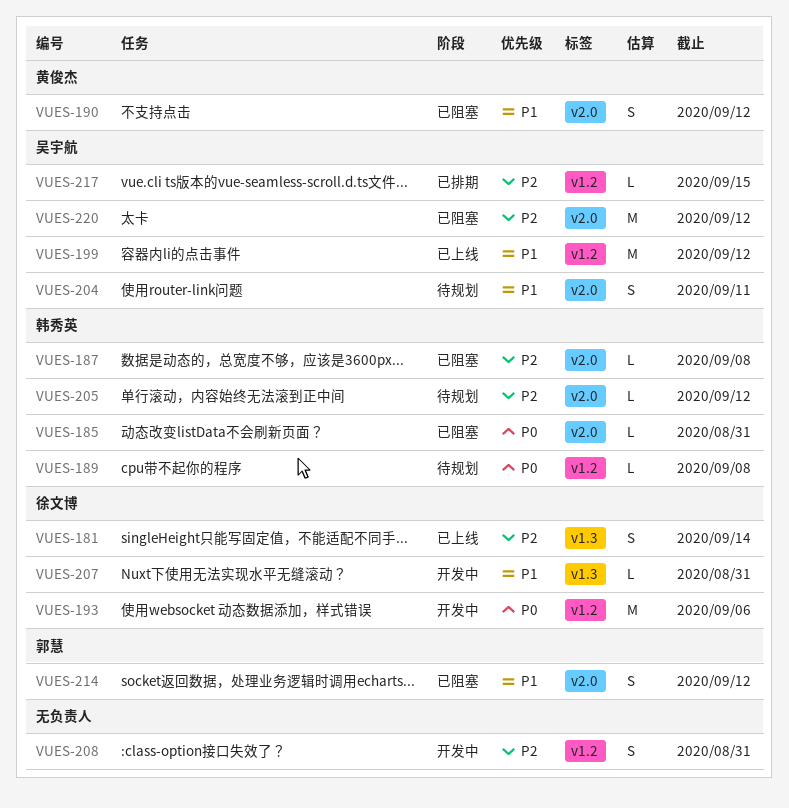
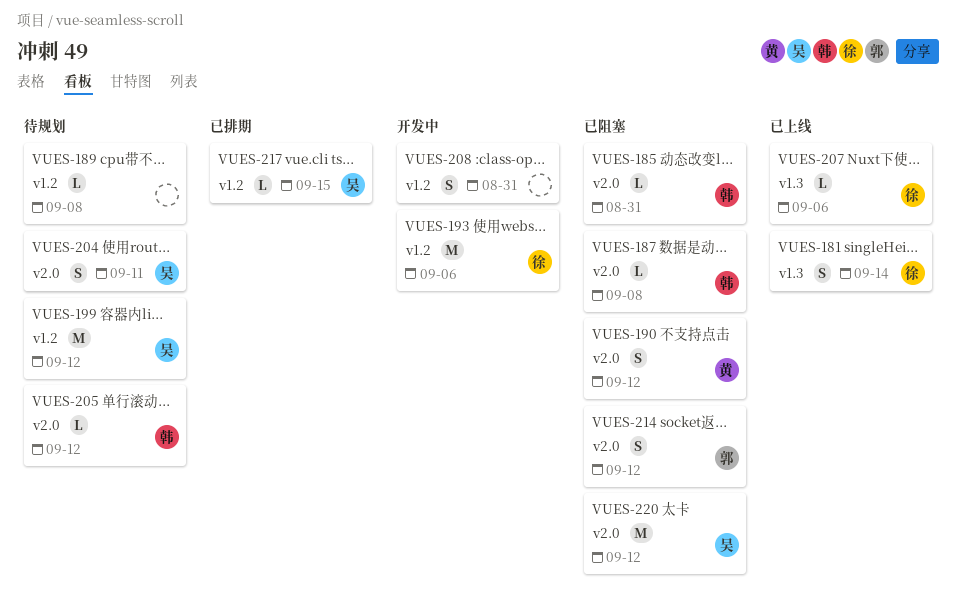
VUES-189, owner: 韩秀英 -> none
VUES-199, status: 已上线 -> 待规划
VUES-207, status: 开发中 -> 已上线
VUES-207, due: Aug 31 -> Sep 6

